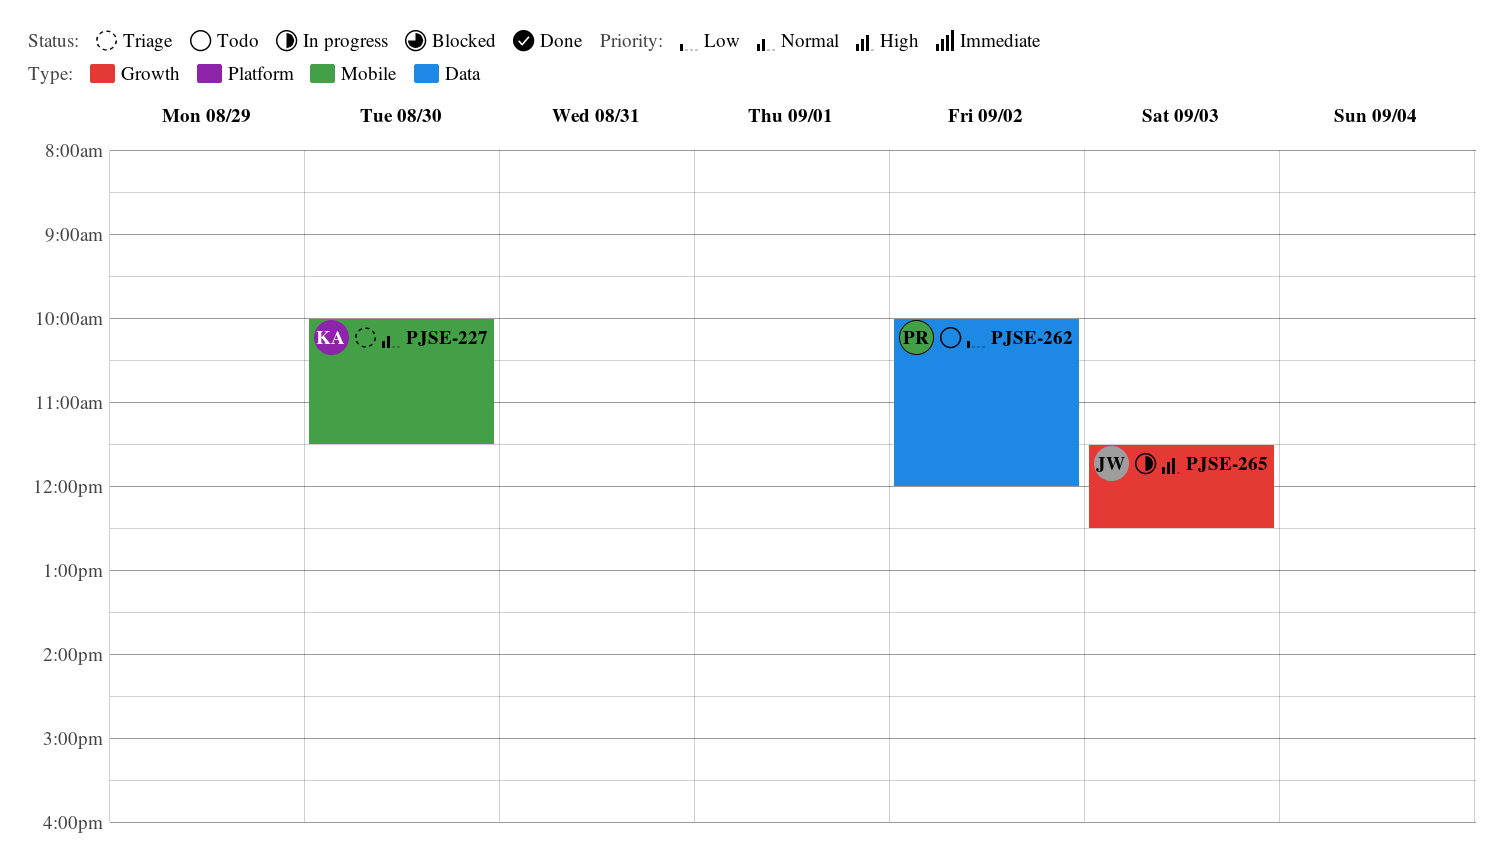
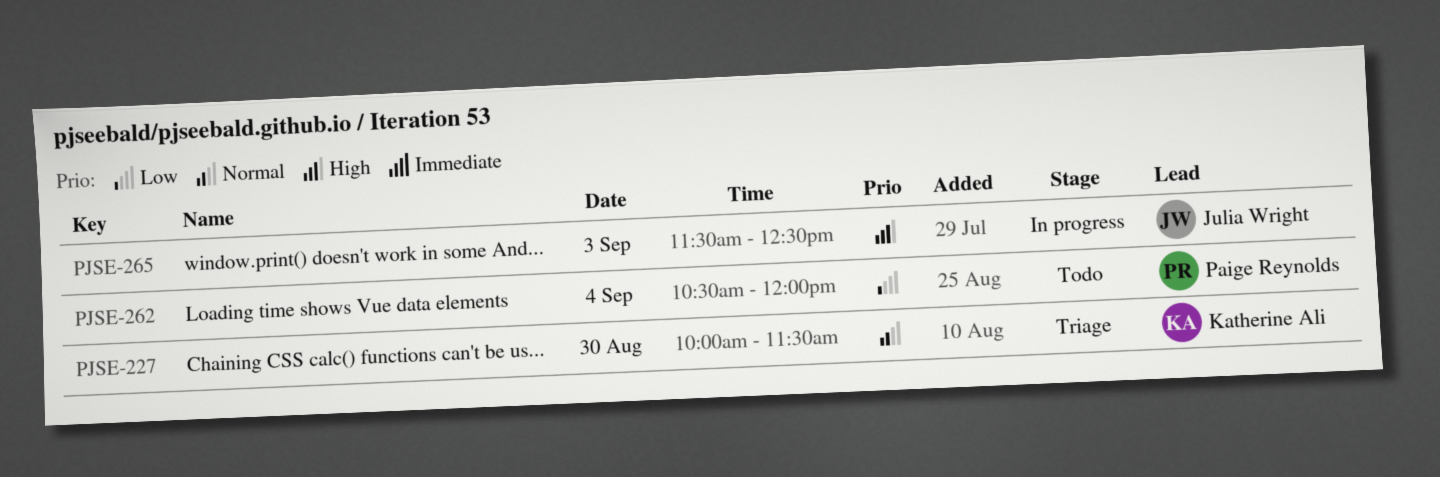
PJSE-262, day: Sep 2 -> Sep 4
PJSE-262, begins: 10:00 -> 10:30

